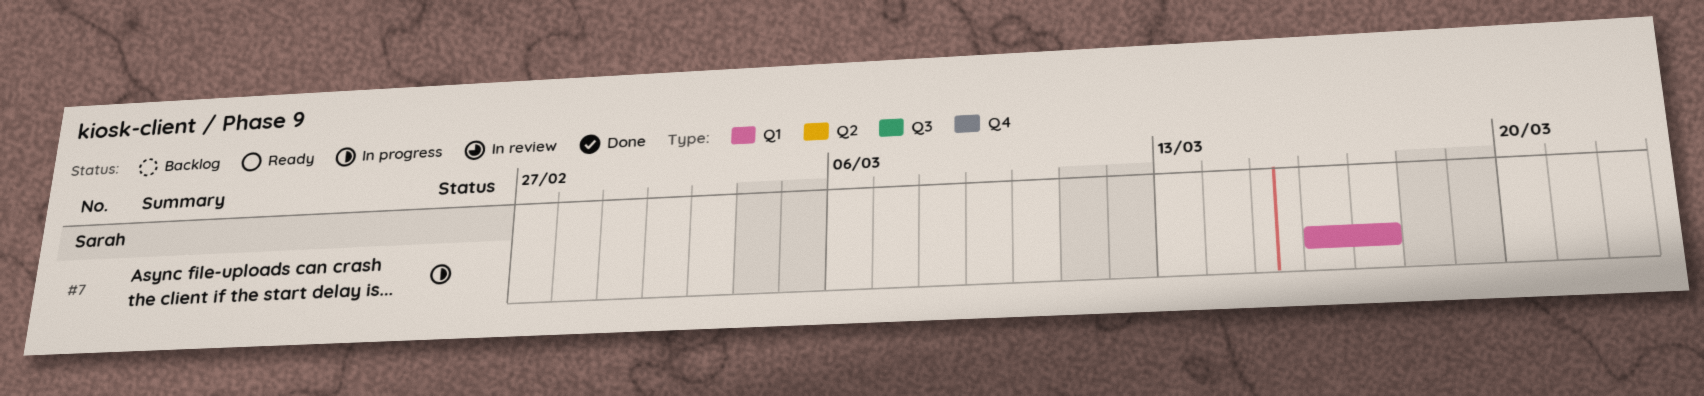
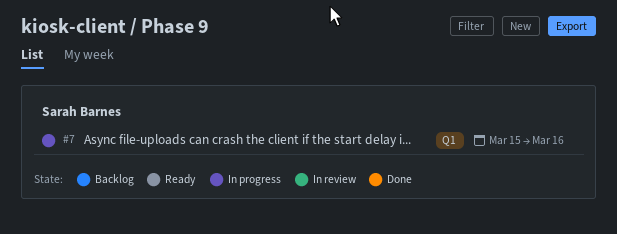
#7, start: Mar 16 -> Mar 15
#7, due: Mar 17 -> Mar 16

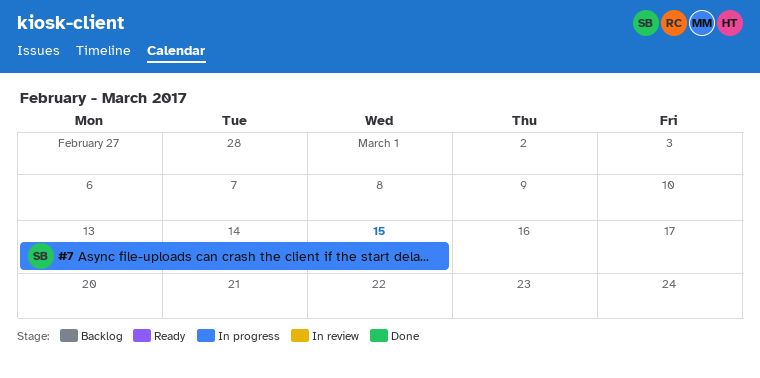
#7, start: Mar 15 -> Mar 13
#7, due: Mar 16 -> Mar 15

